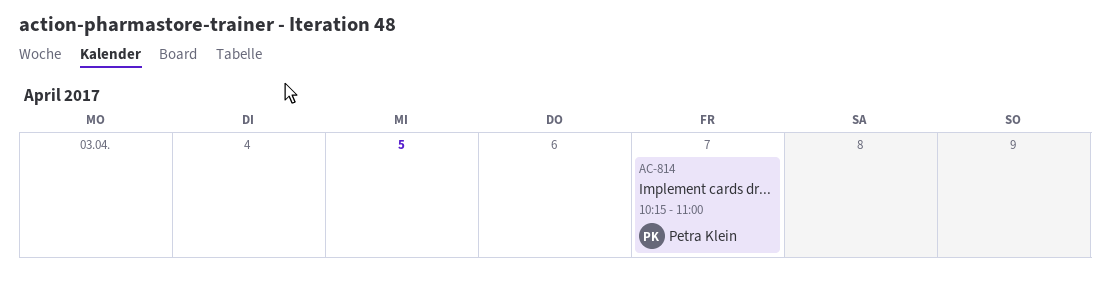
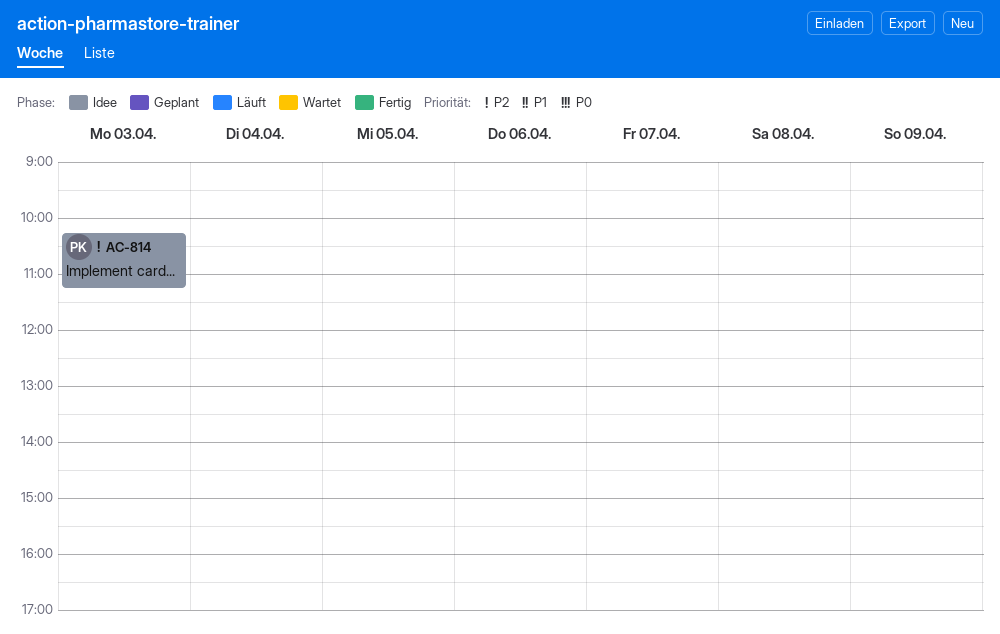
AC-814, day: Apr 7 -> Apr 3
AC-814, ends: 11:00 -> 11:15

